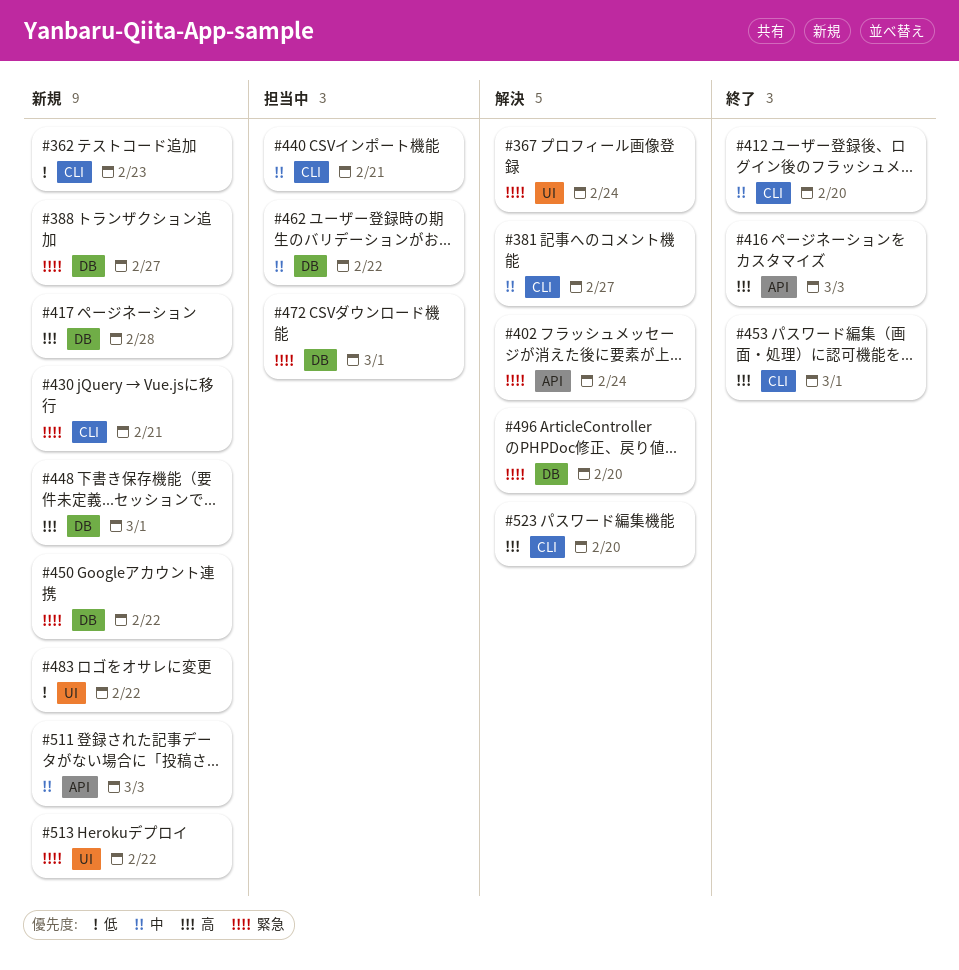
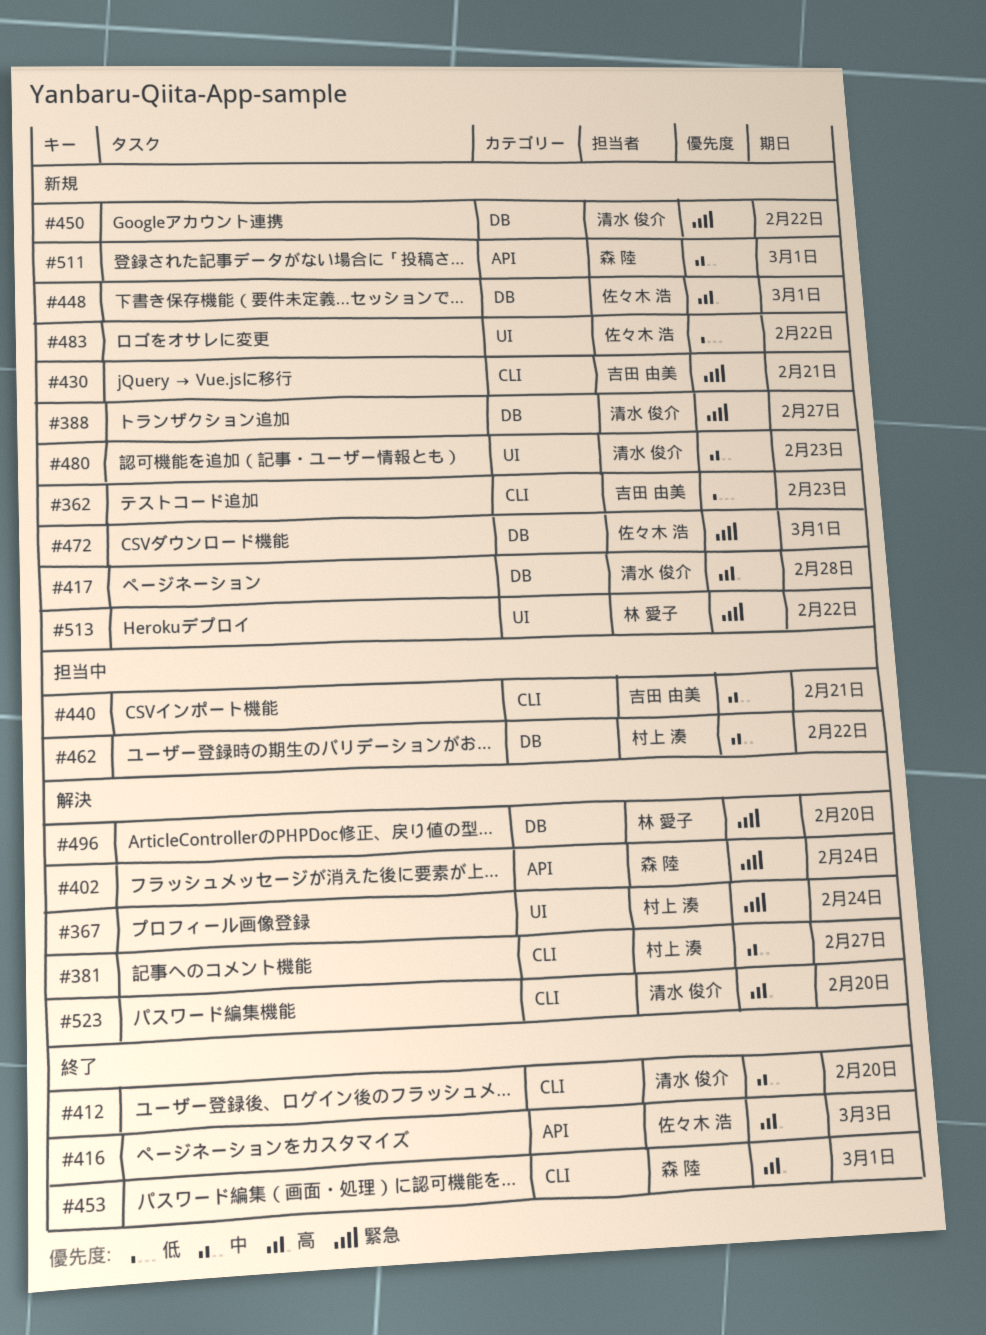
#472, status: 担当中 -> 新規
#480: none -> present
#511, due: Mar 3 -> Mar 1

